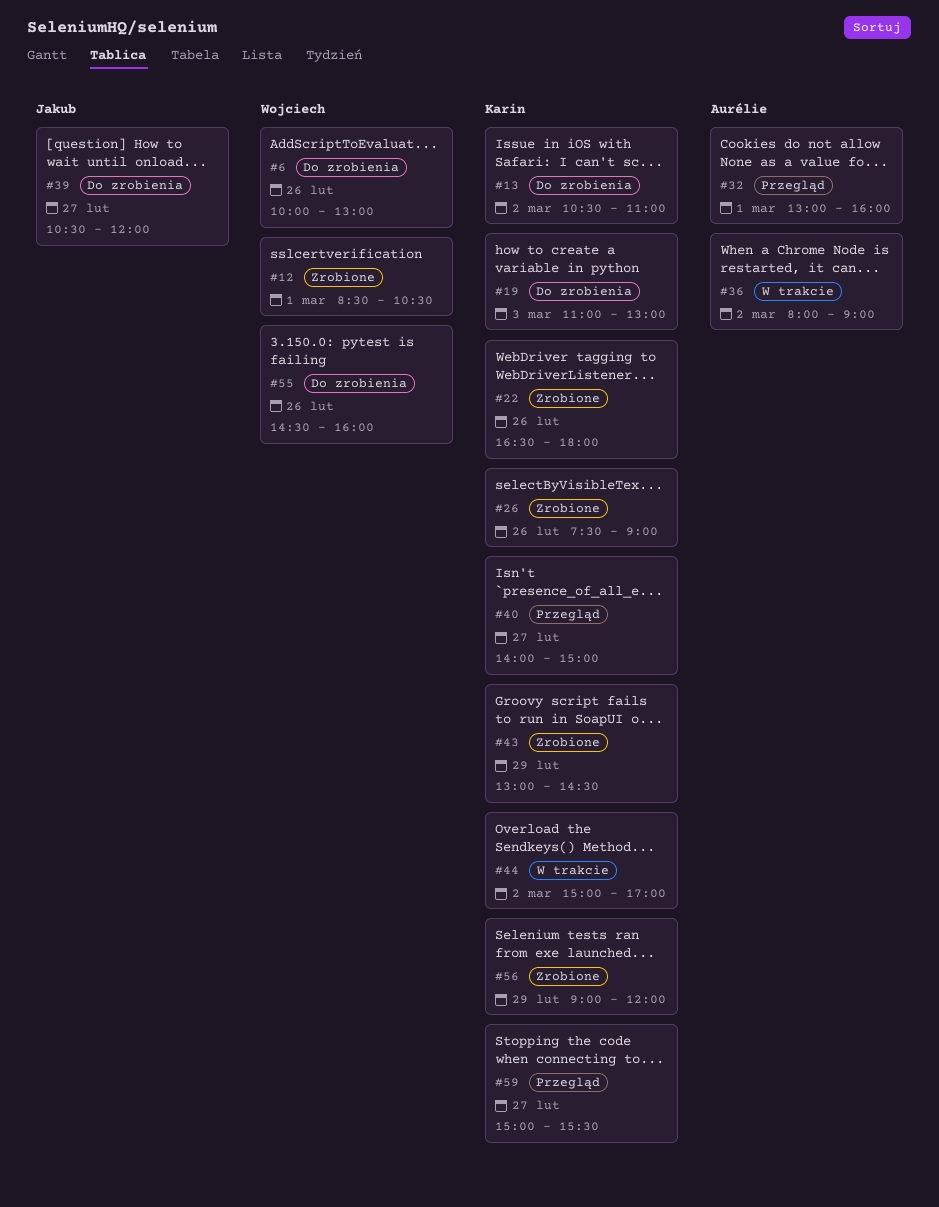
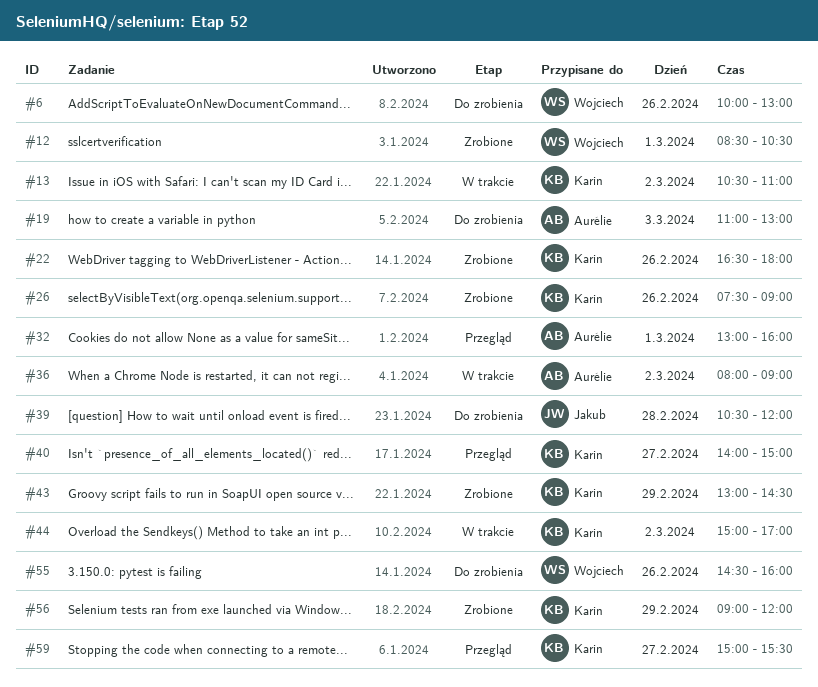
#13, status: Do zrobienia -> W trakcie
#19, owner: Karin -> Aurélie
#39, day: Feb 27 -> Feb 28

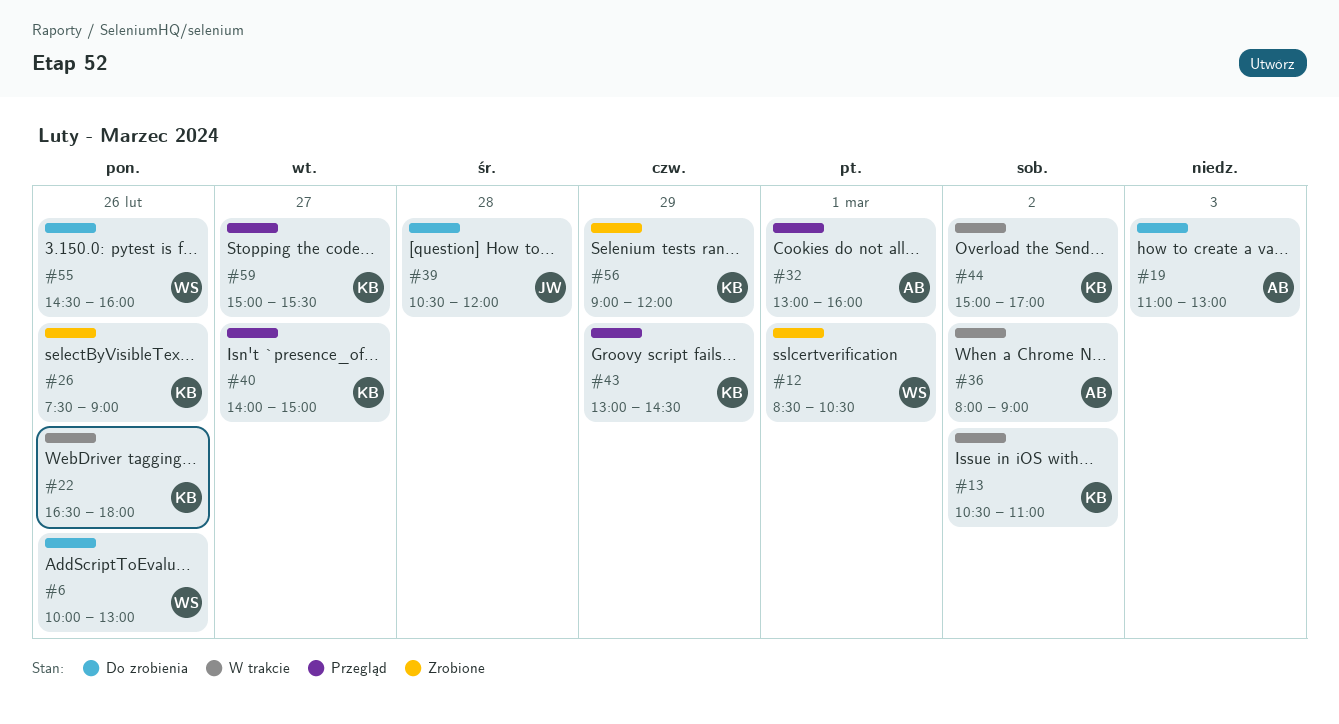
#22, status: Zrobione -> W trakcie
#43, status: Zrobione -> Przegląd

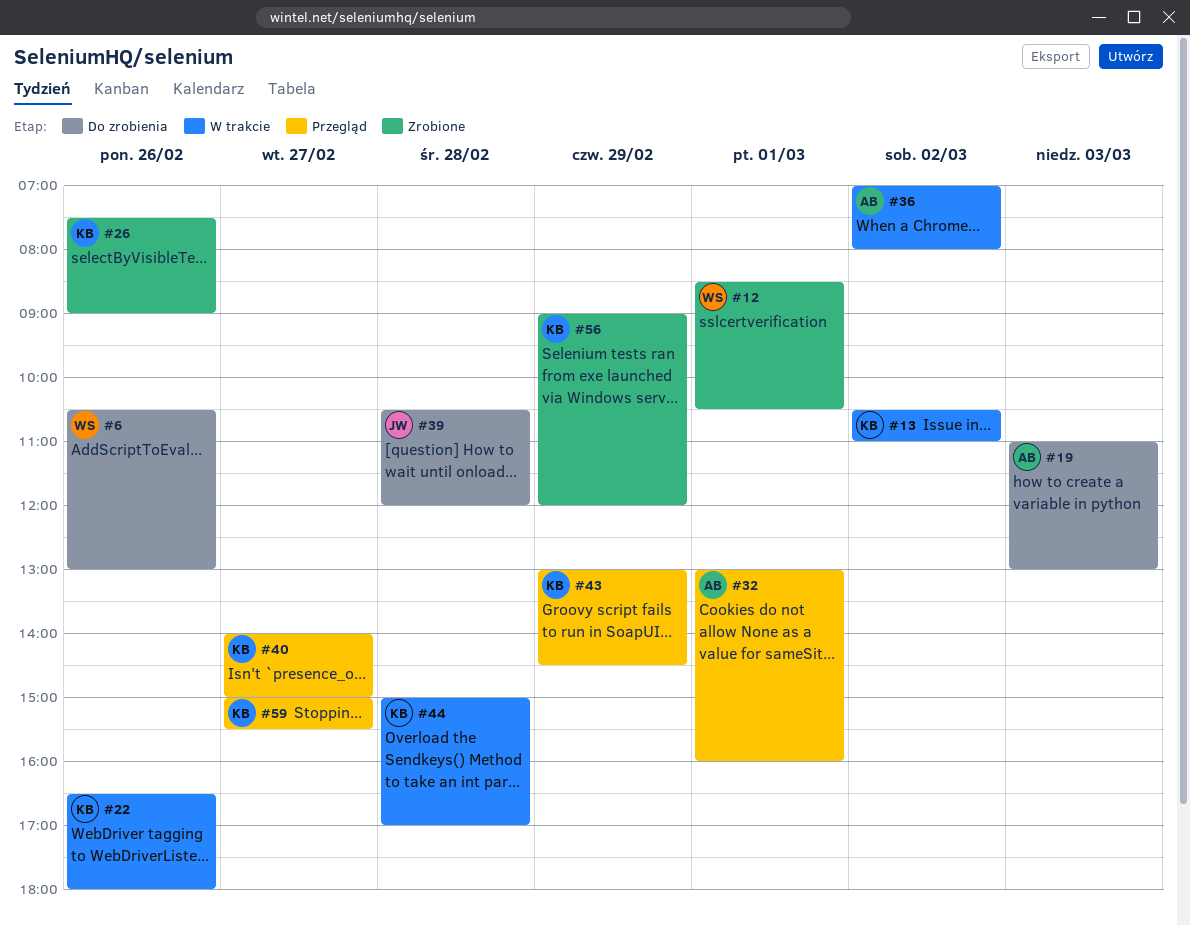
#6, begins: 10:00 -> 10:30
#36, begins: 08:00 -> 07:00
#36, ends: 09:00 -> 08:00
#44, day: Mar 2 -> Feb 28
#55: present -> none

